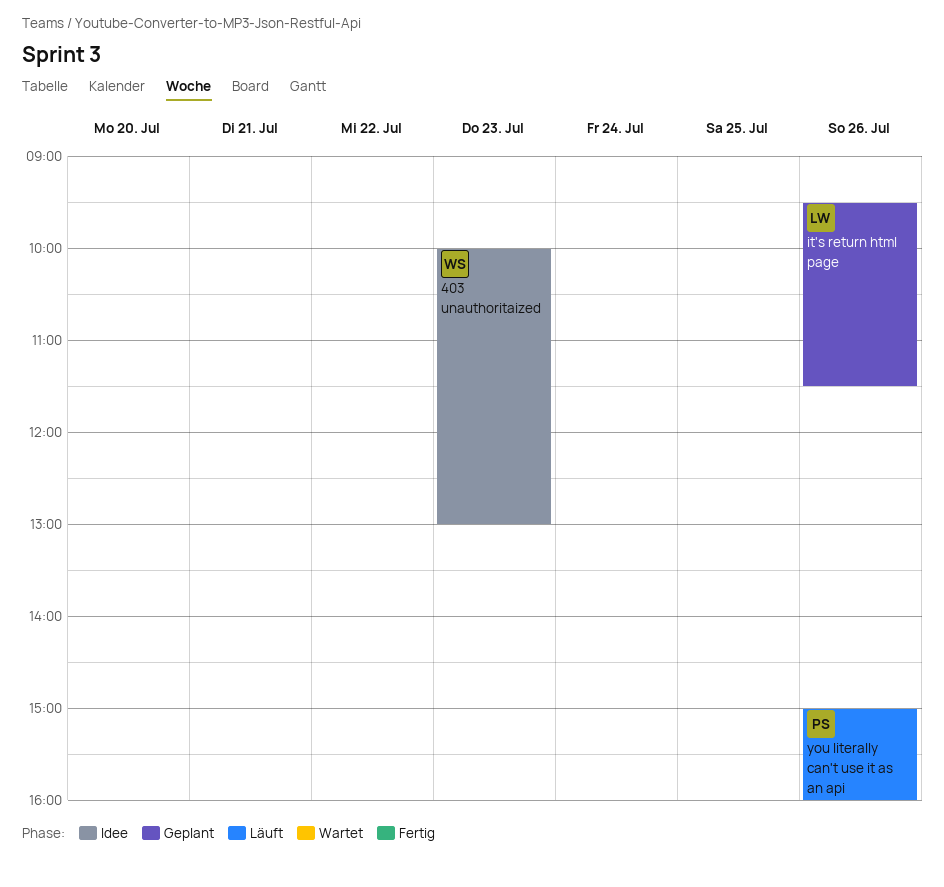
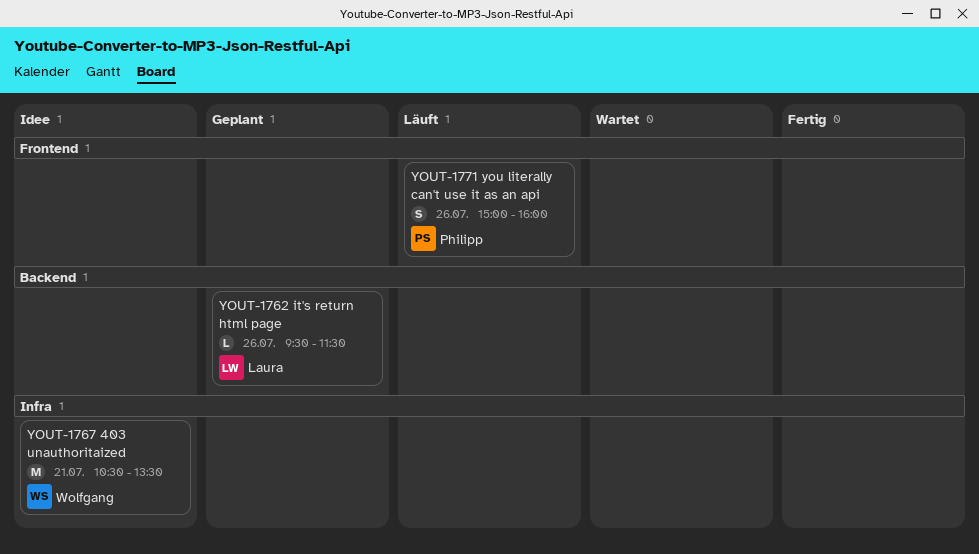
403 unauthoritaized, day: Jul 23 -> Jul 21
403 unauthoritaized, begins: 10:00 -> 10:30
403 unauthoritaized, ends: 13:00 -> 13:30

